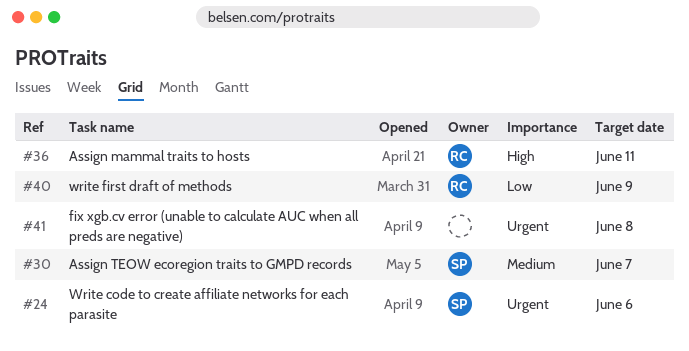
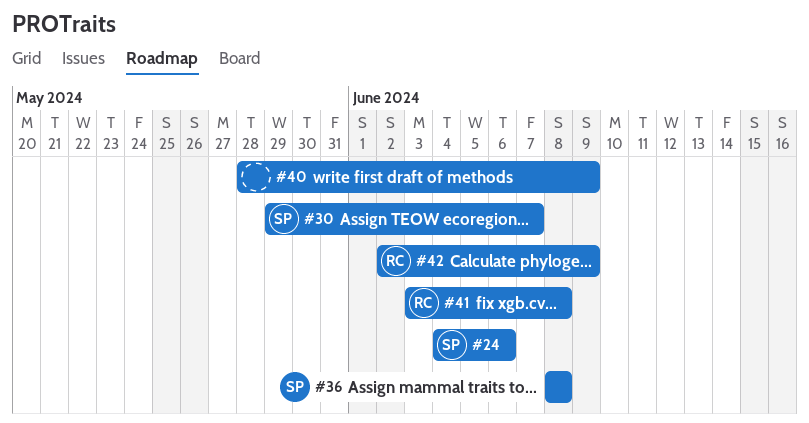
#36, owner: RC -> SP
#36, due: Jun 11 -> Jun 8
#40, owner: RC -> none
#41, owner: none -> RC
#42: none -> present

